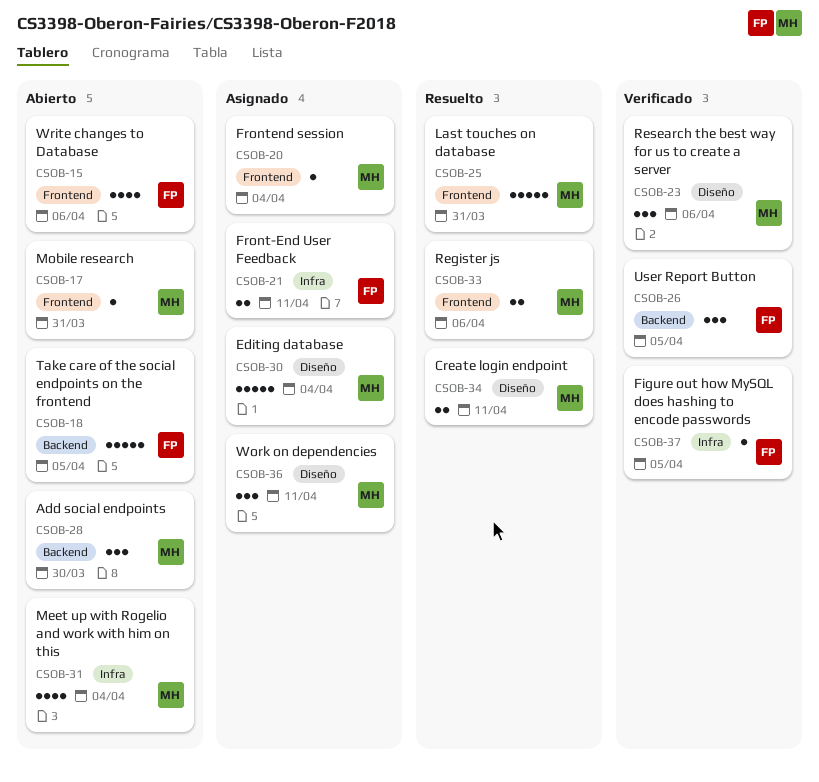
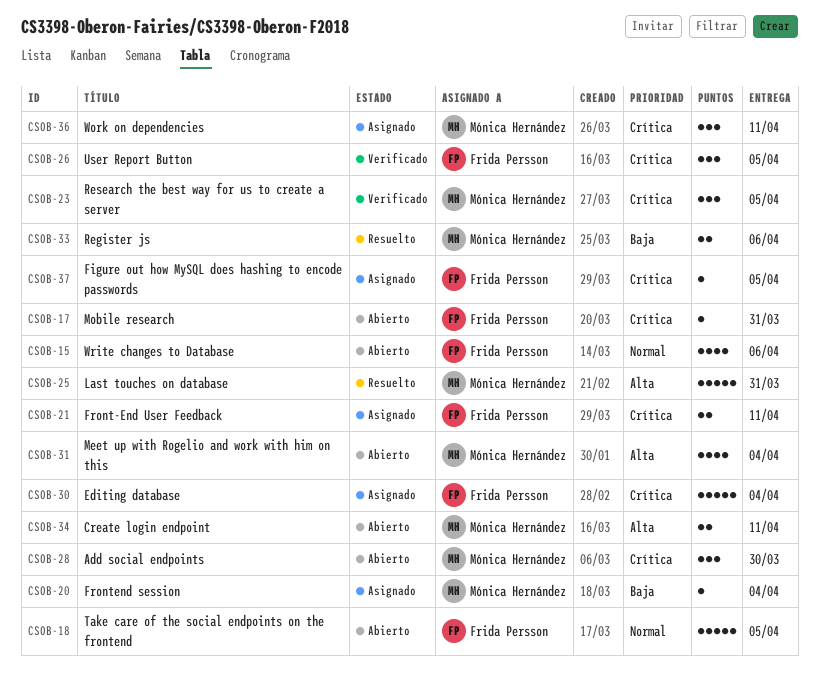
CSOB-17, owner: Mónica Hernández -> Frida Persson
CSOB-23, due: Apr 6 -> Apr 5
CSOB-30, owner: Mónica Hernández -> Frida Persson
CSOB-34, status: Resuelto -> Abierto
CSOB-37, status: Verificado -> Asignado

